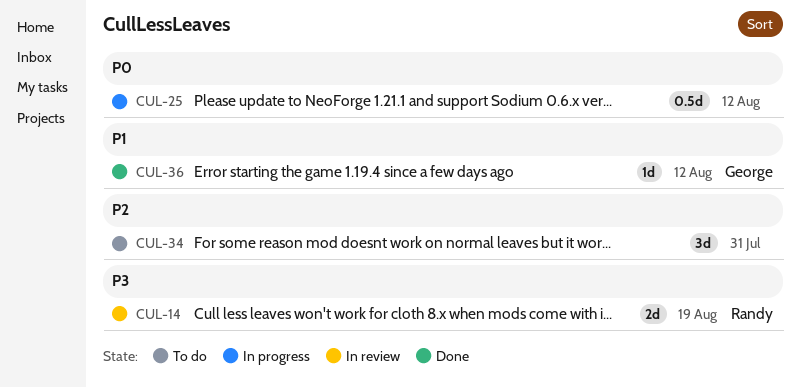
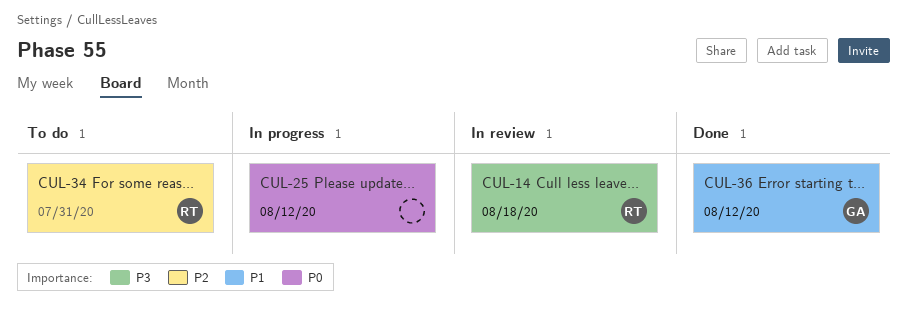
CUL-14, due: Aug 19 -> Aug 18
CUL-34, owner: none -> Randy

